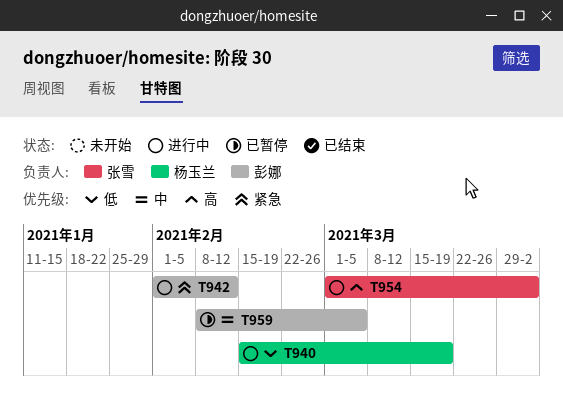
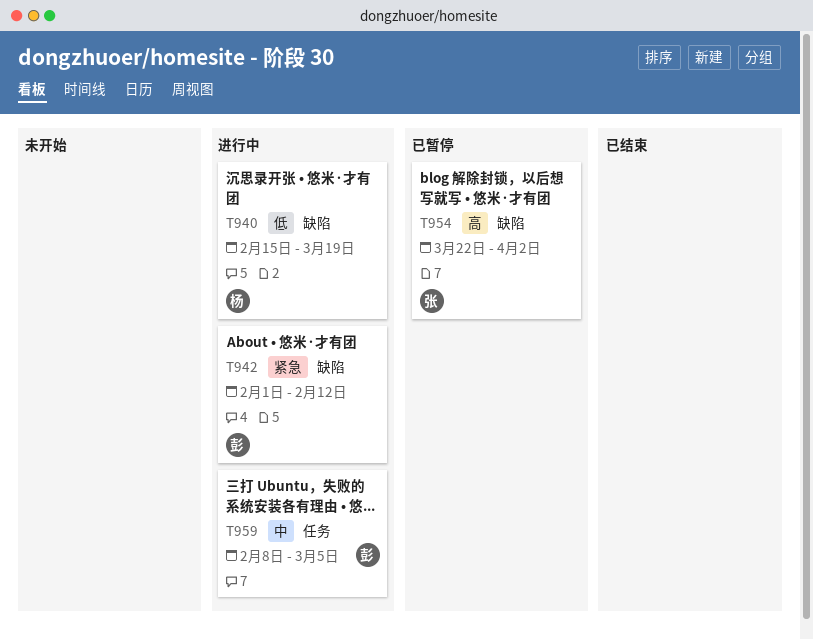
T954, status: 进行中 -> 已暂停
T954, start: Mar 1 -> Mar 22
T959, status: 已暂停 -> 进行中

